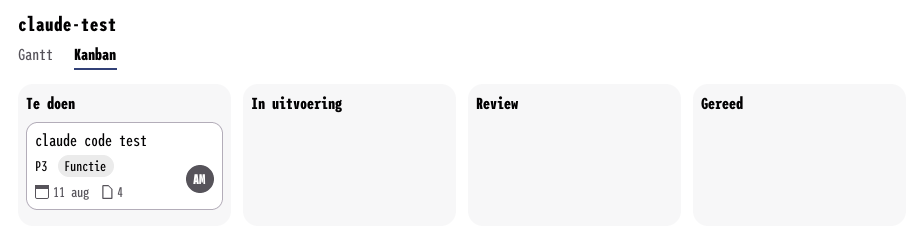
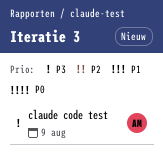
claude code test, due: Aug 11 -> Aug 9

